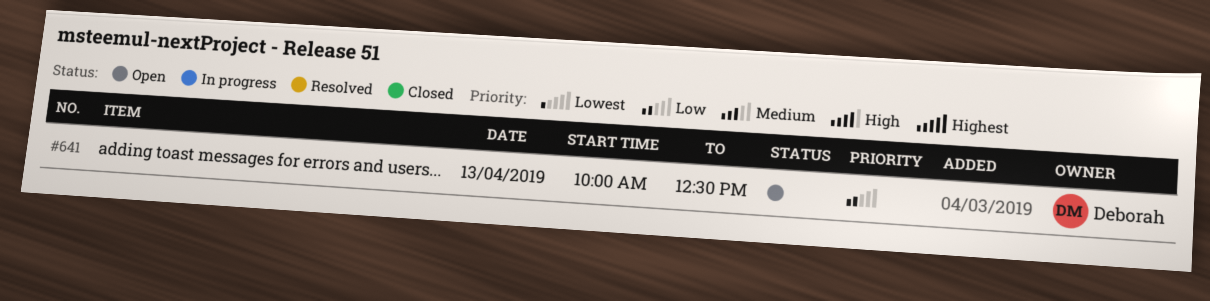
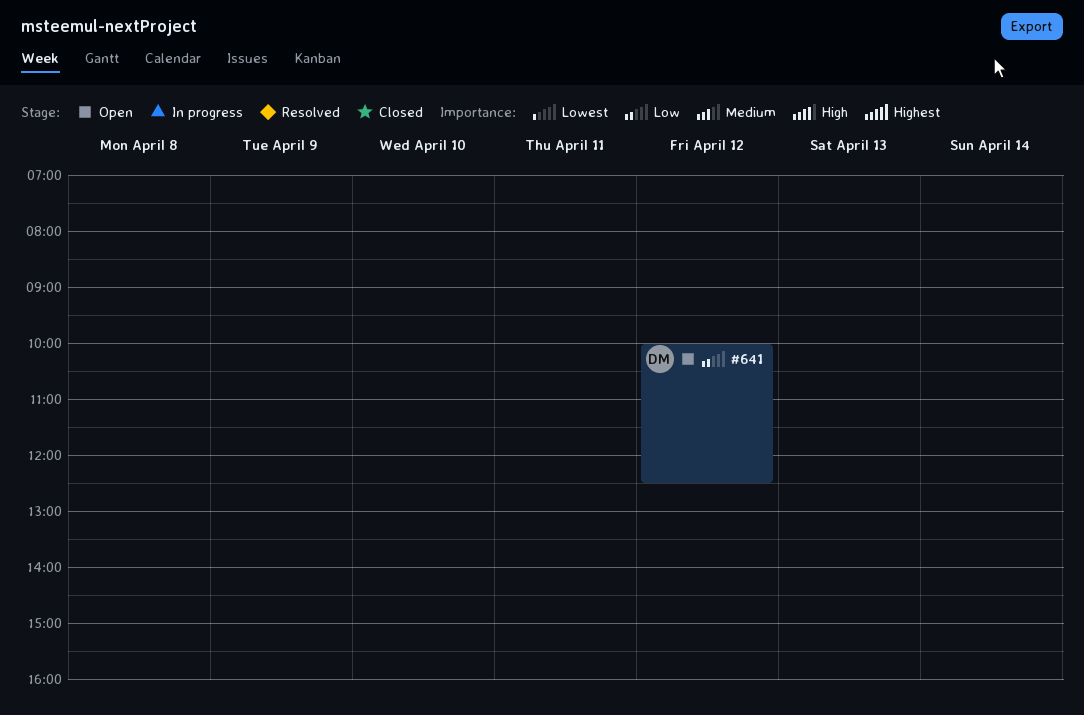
#641, day: Apr 13 -> Apr 12

